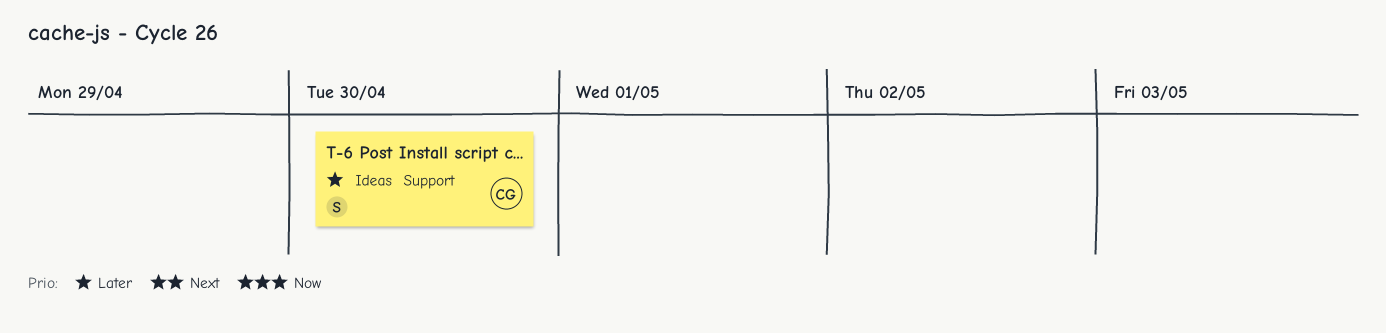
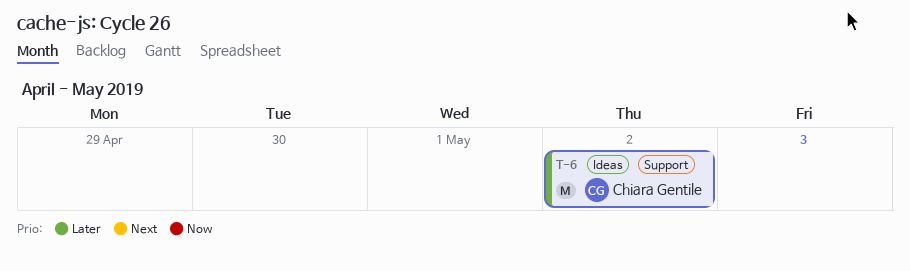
T-6, estimate: S -> M
T-6, due: Apr 30 -> May 2

